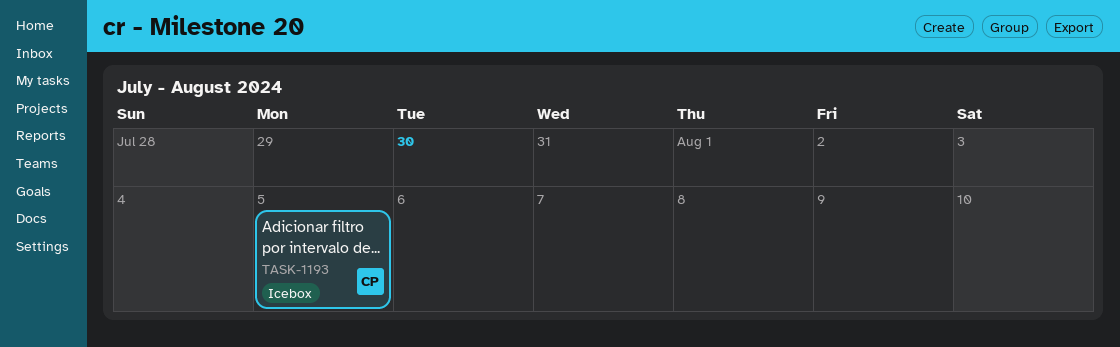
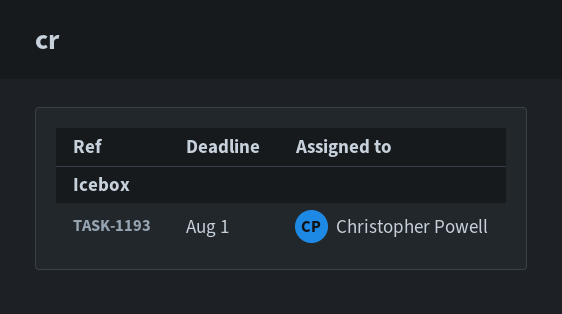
TASK-1193, due: Aug 5 -> Aug 1

